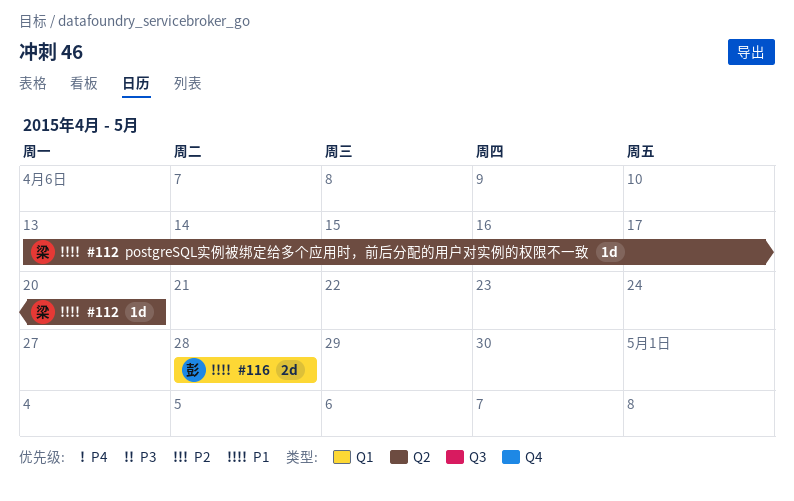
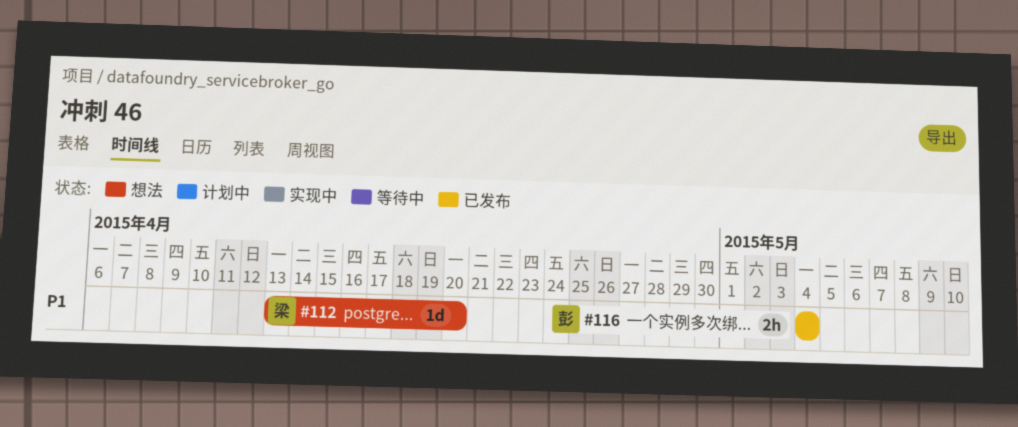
#116, estimate: 2d -> 2h
#116, start: Apr 28 -> May 4
#116, due: Apr 28 -> May 4

